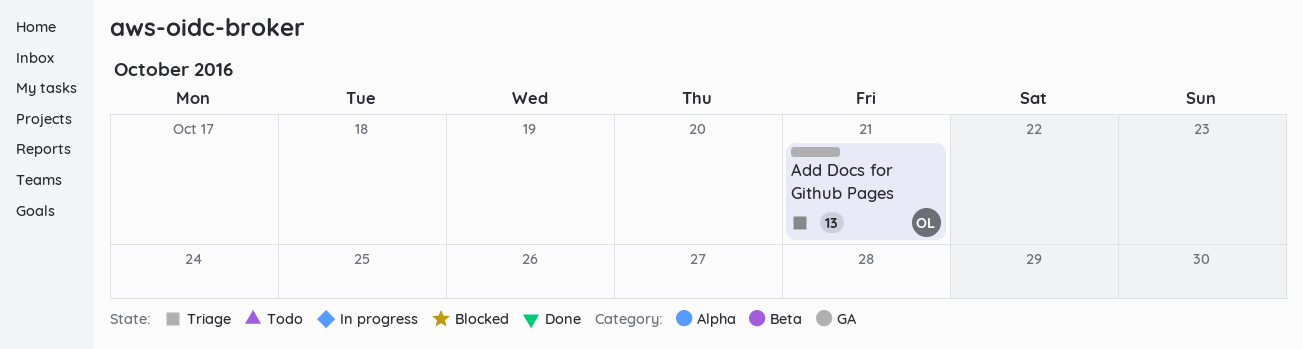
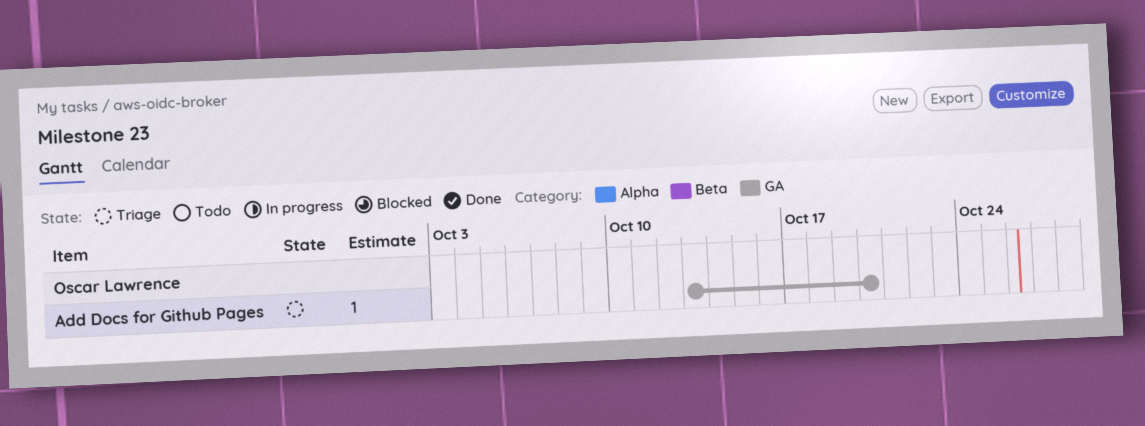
Add Docs for Github Pages, estimate: 13 -> 1
Add Docs for Github Pages, due: Oct 21 -> Oct 20

